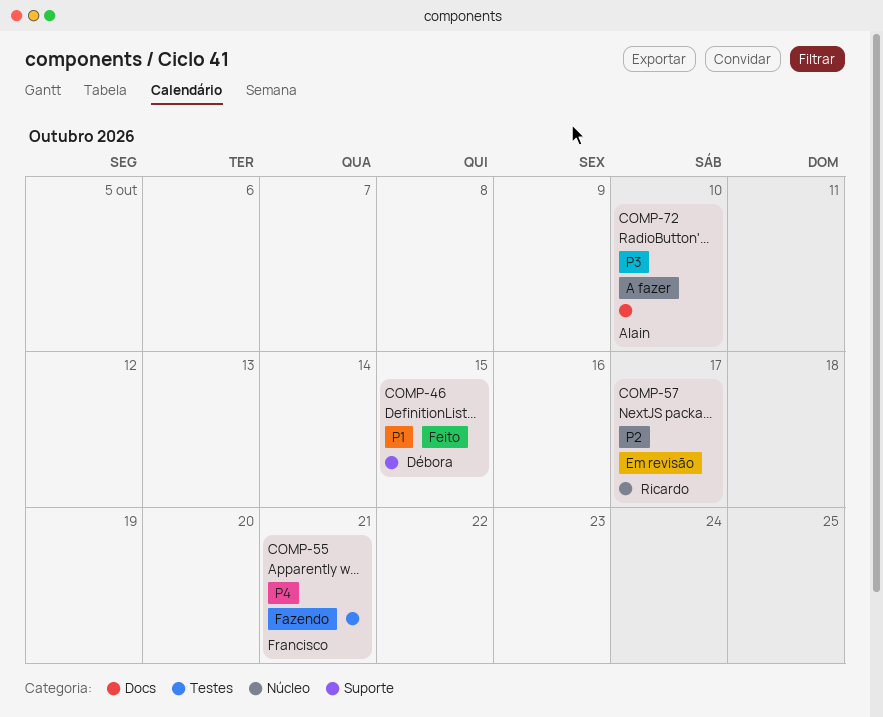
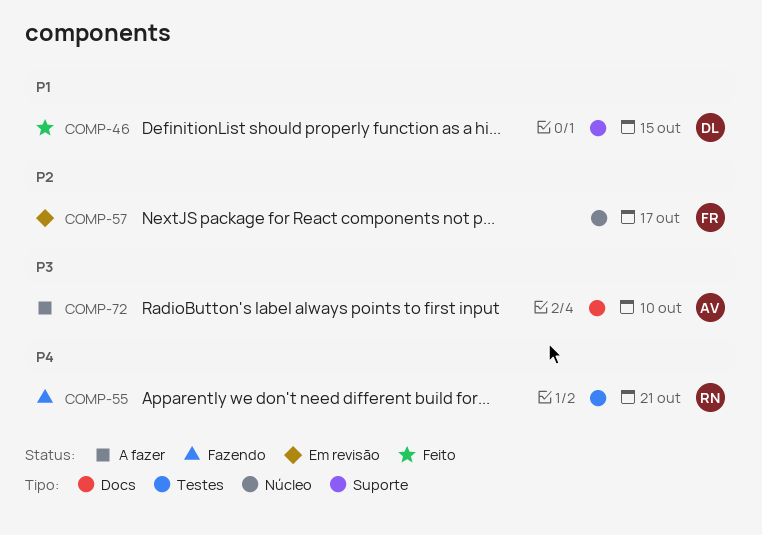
COMP-55, owner: Francisco -> Ricardo
COMP-57, owner: Ricardo -> Francisco

